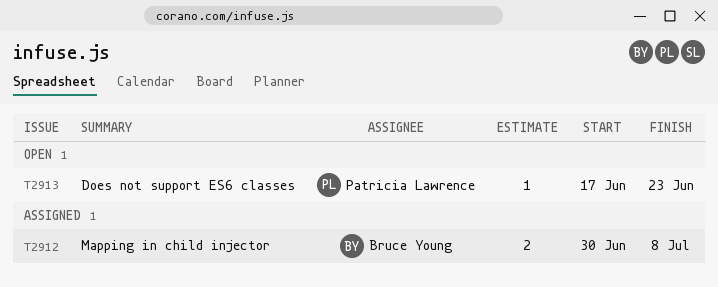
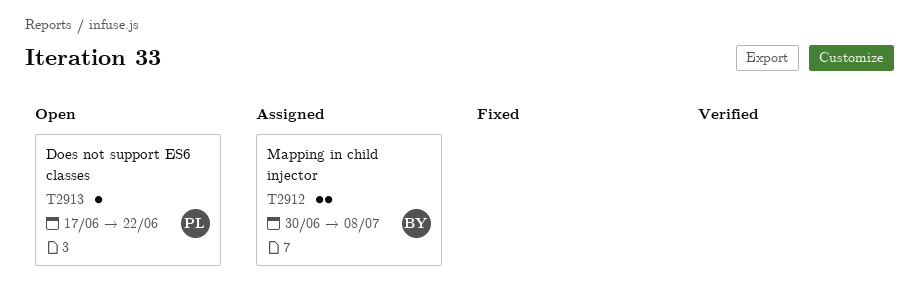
T2913, due: Jun 23 -> Jun 22

